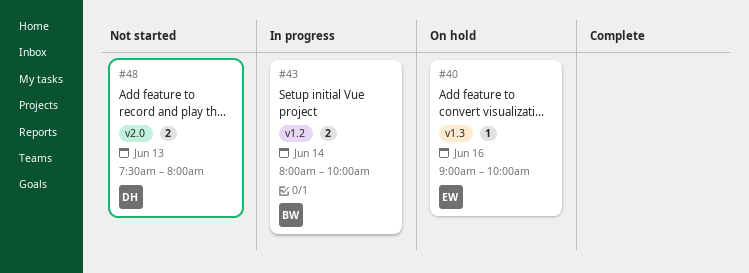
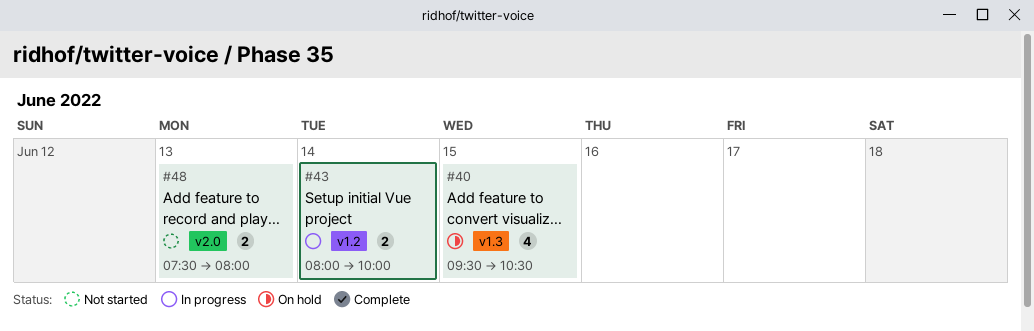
#40, estimate: 1 -> 4
#40, day: Jun 16 -> Jun 15
#40, begins: 09:00 -> 09:30
#40, ends: 10:00 -> 10:30

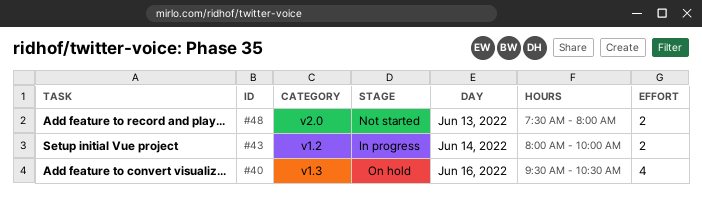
#40, day: Jun 15 -> Jun 16

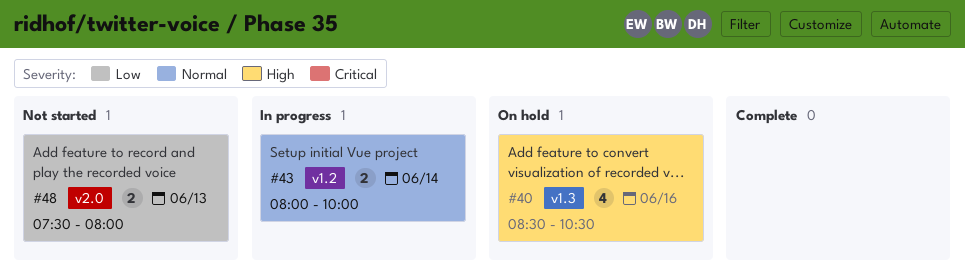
#40, begins: 09:30 -> 08:30

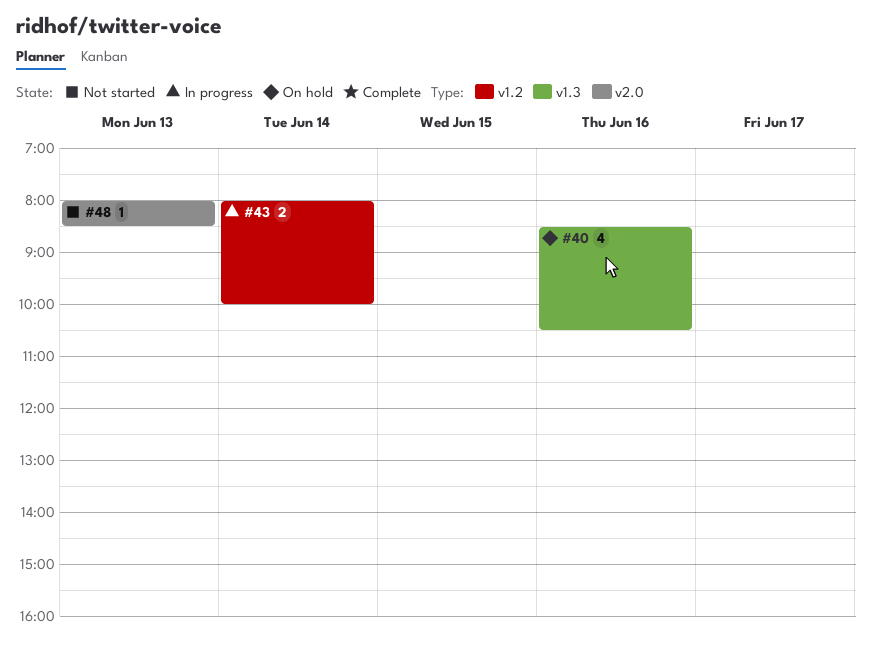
#48, estimate: 2 -> 1
#48, begins: 07:30 -> 08:00
#48, ends: 08:00 -> 08:30

